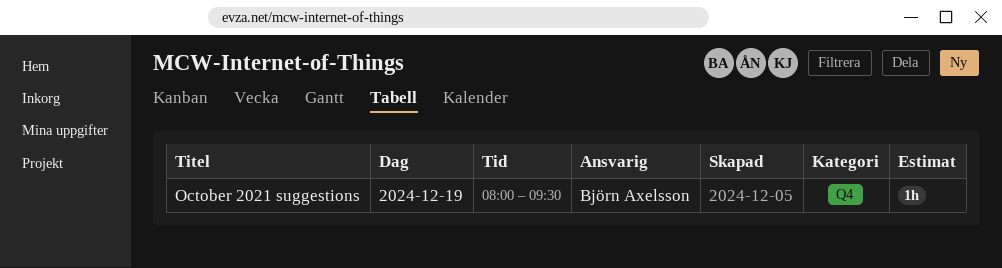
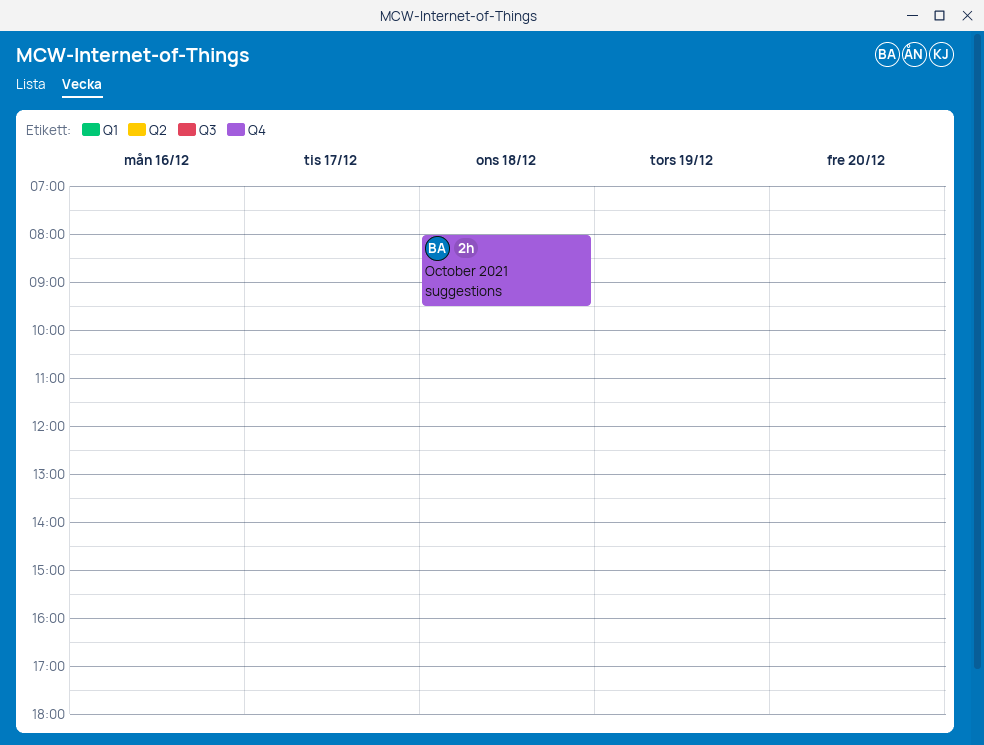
October 2021 suggestions, estimate: 1h -> 2h
October 2021 suggestions, day: Dec 19 -> Dec 18

